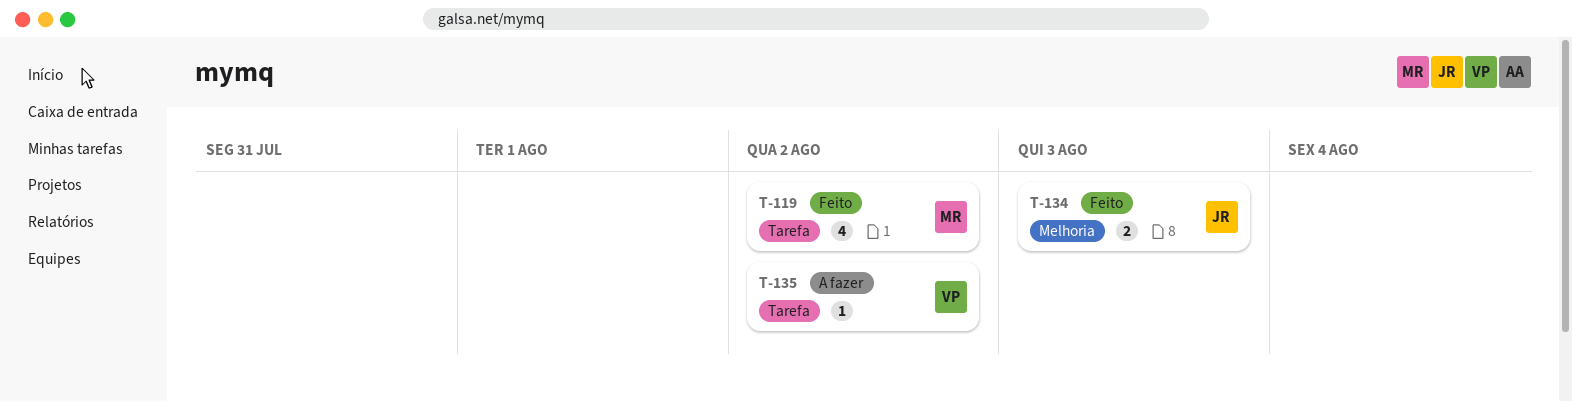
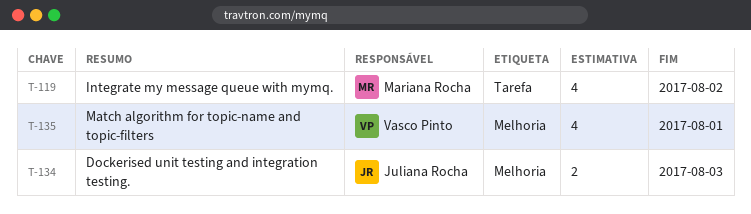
T-135, label: Tarefa -> Melhoria
T-135, estimate: 1 -> 4
T-135, due: Aug 2 -> Aug 1

